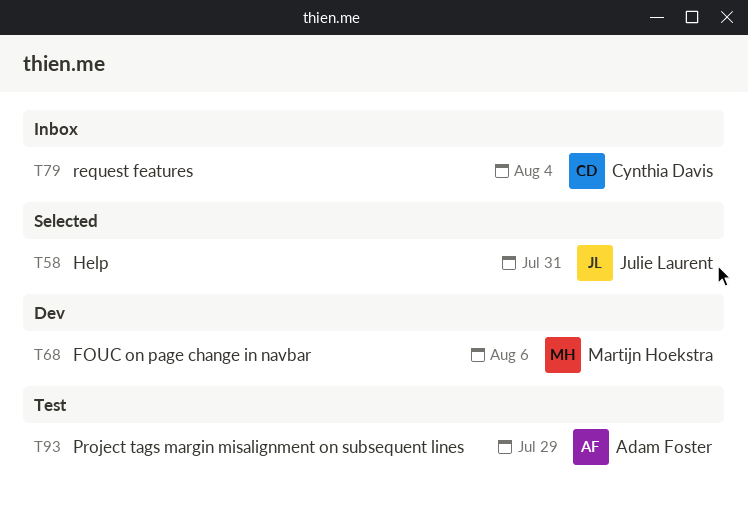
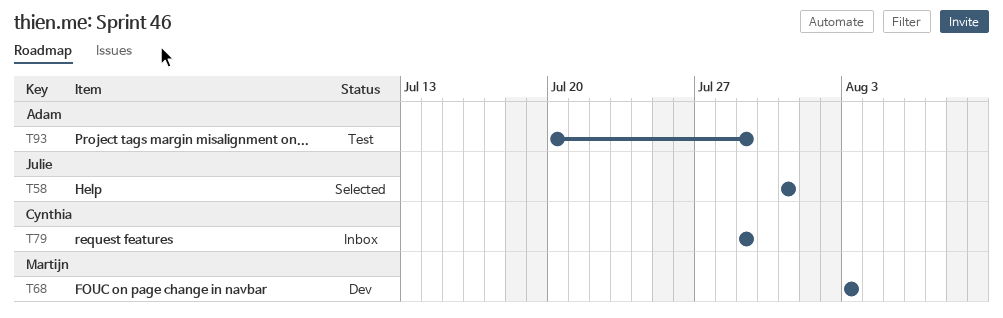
T68, due: Aug 6 -> Aug 3
T79, due: Aug 4 -> Jul 29

